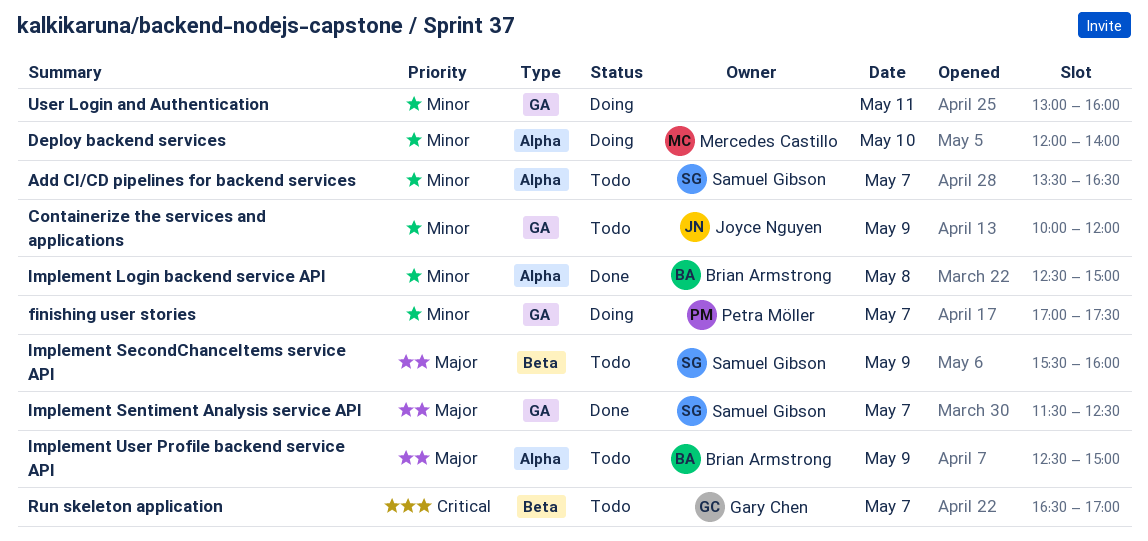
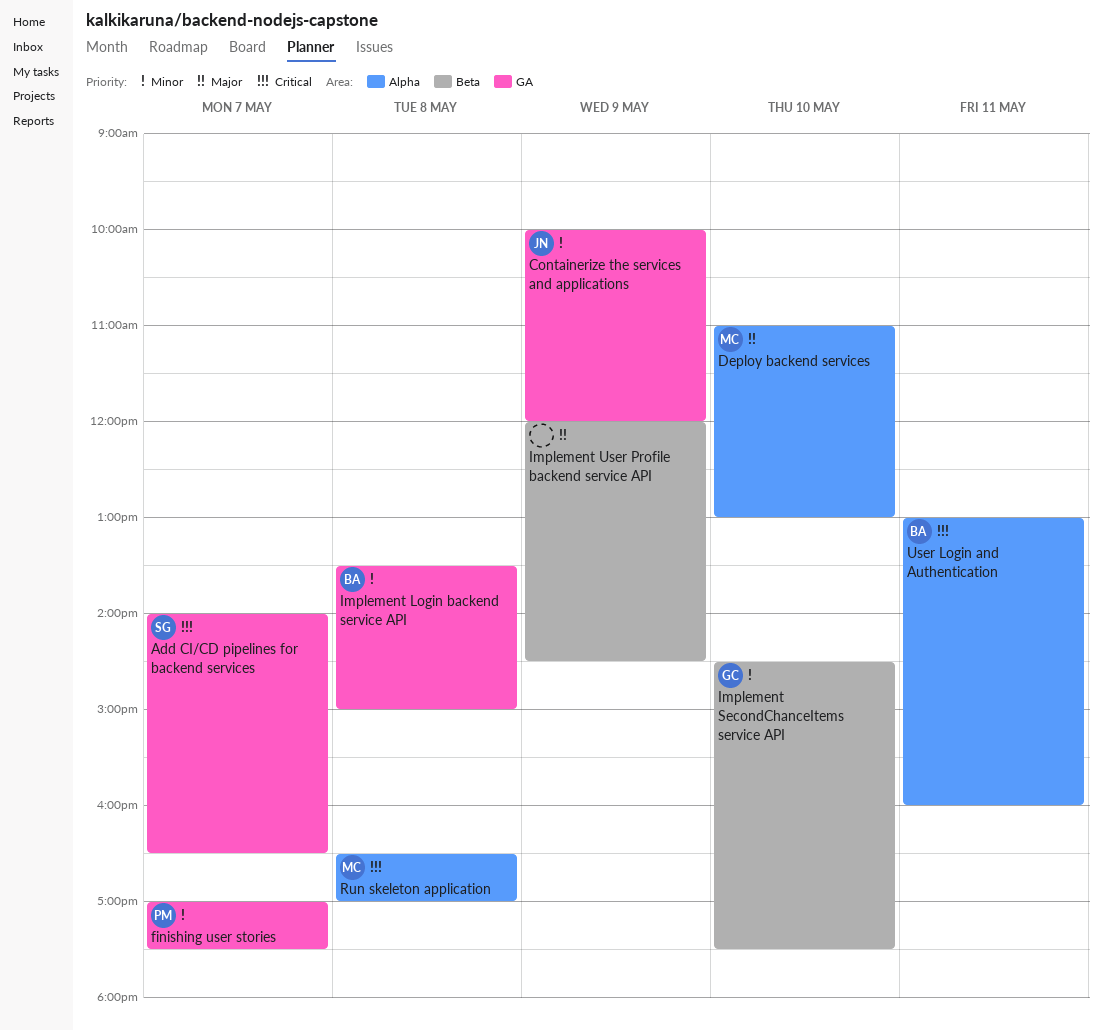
Add CI/CD pipelines for backend services, priority: Minor -> Critical
Add CI/CD pipelines for backend services, label: Alpha -> GA
Add CI/CD pipelines for backend services, begins: 13:30 -> 14:00
Deploy backend services, priority: Minor -> Major
Deploy backend services, begins: 12:00 -> 11:00
Deploy backend services, ends: 14:00 -> 13:00
Implement Login backend service API, label: Alpha -> GA
Implement Login backend service API, begins: 12:30 -> 13:30
Implement SecondChanceItems service API, owner: Samuel Gibson -> Gary Chen
Implement SecondChanceItems service API, priority: Major -> Minor
Implement SecondChanceItems service API, day: May 9 -> May 10
Implement SecondChanceItems service API, begins: 15:30 -> 14:30
Implement SecondChanceItems service API, ends: 16:00 -> 17:30
Implement Sentiment Analysis service API: present -> none
Implement User Profile backend service API, owner: Brian Armstrong -> none
Implement User Profile backend service API, label: Alpha -> Beta
Implement User Profile backend service API, begins: 12:30 -> 12:00
Implement User Profile backend service API, ends: 15:00 -> 14:30
Run skeleton application, owner: Gary Chen -> Mercedes Castillo
Run skeleton application, label: Beta -> Alpha
Run skeleton application, day: May 7 -> May 8
User Login and Authentication, owner: none -> Brian Armstrong
User Login and Authentication, priority: Minor -> Critical
User Login and Authentication, label: GA -> Alpha

